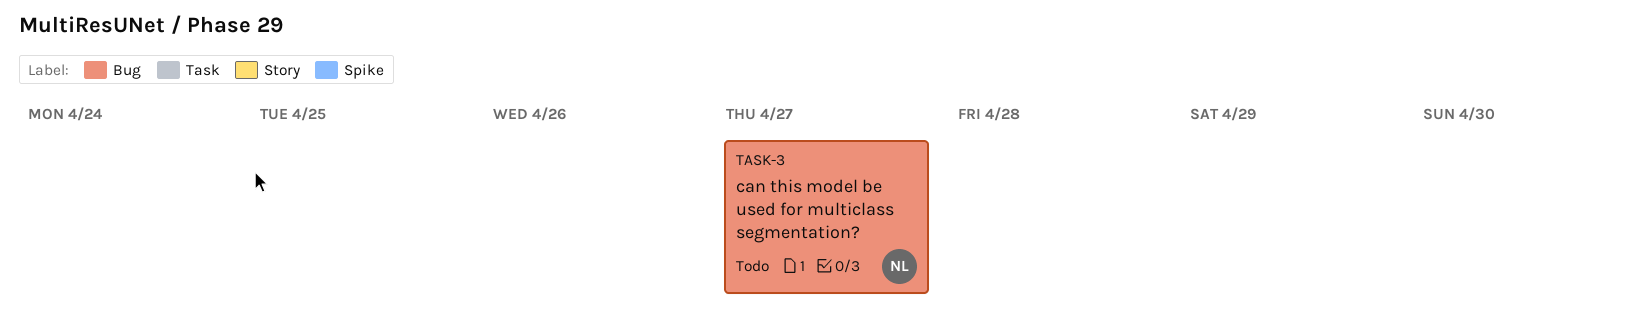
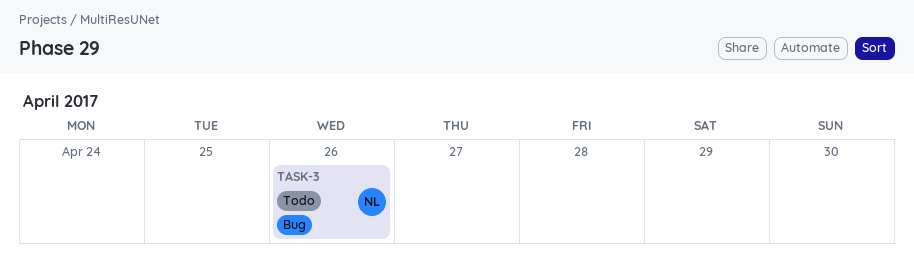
TASK-3, due: Apr 27 -> Apr 26

